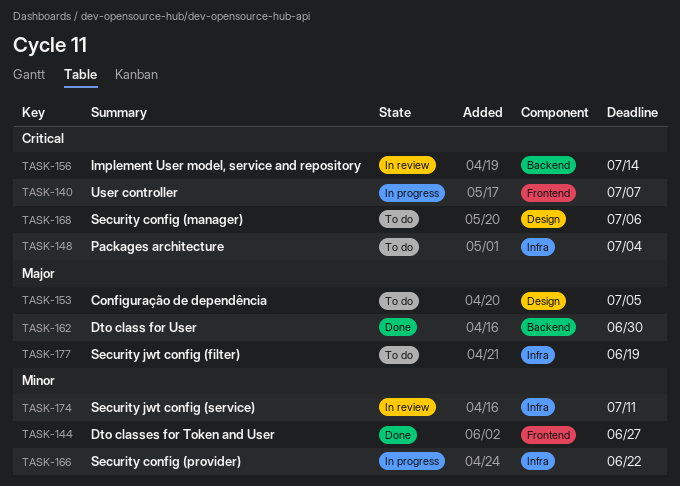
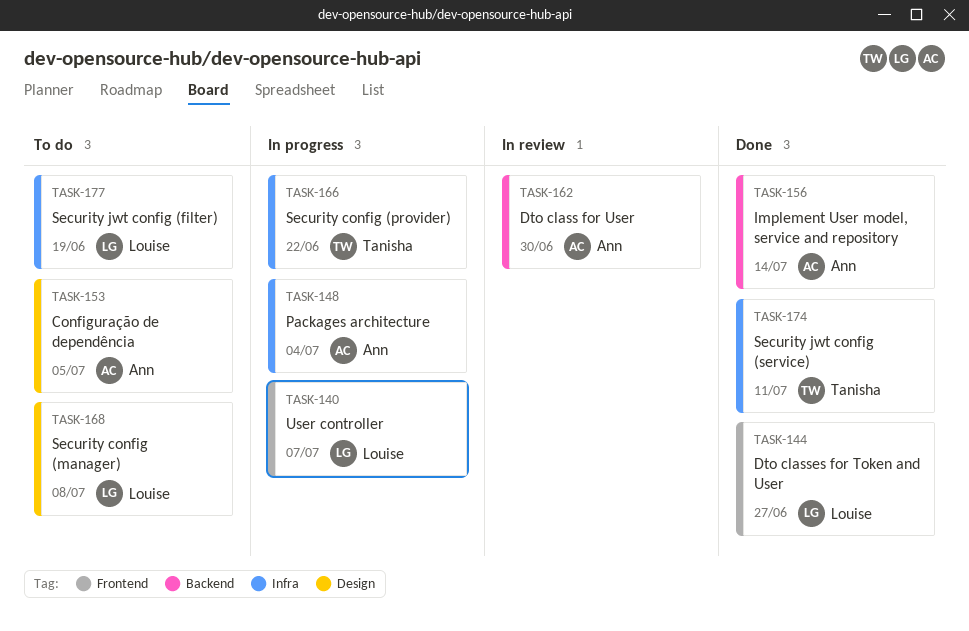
TASK-148, status: To do -> In progress
TASK-156, status: In review -> Done
TASK-162, status: Done -> In review
TASK-168, due: Jul 6 -> Jul 8
TASK-174, status: In review -> Done

